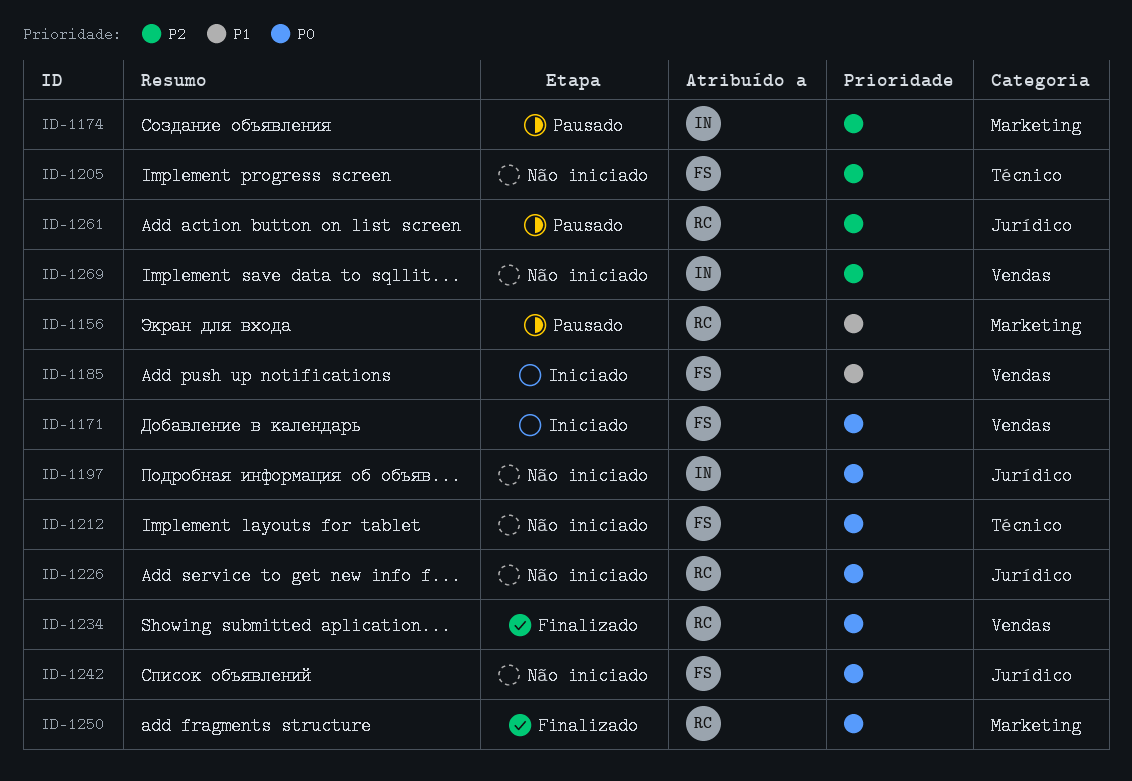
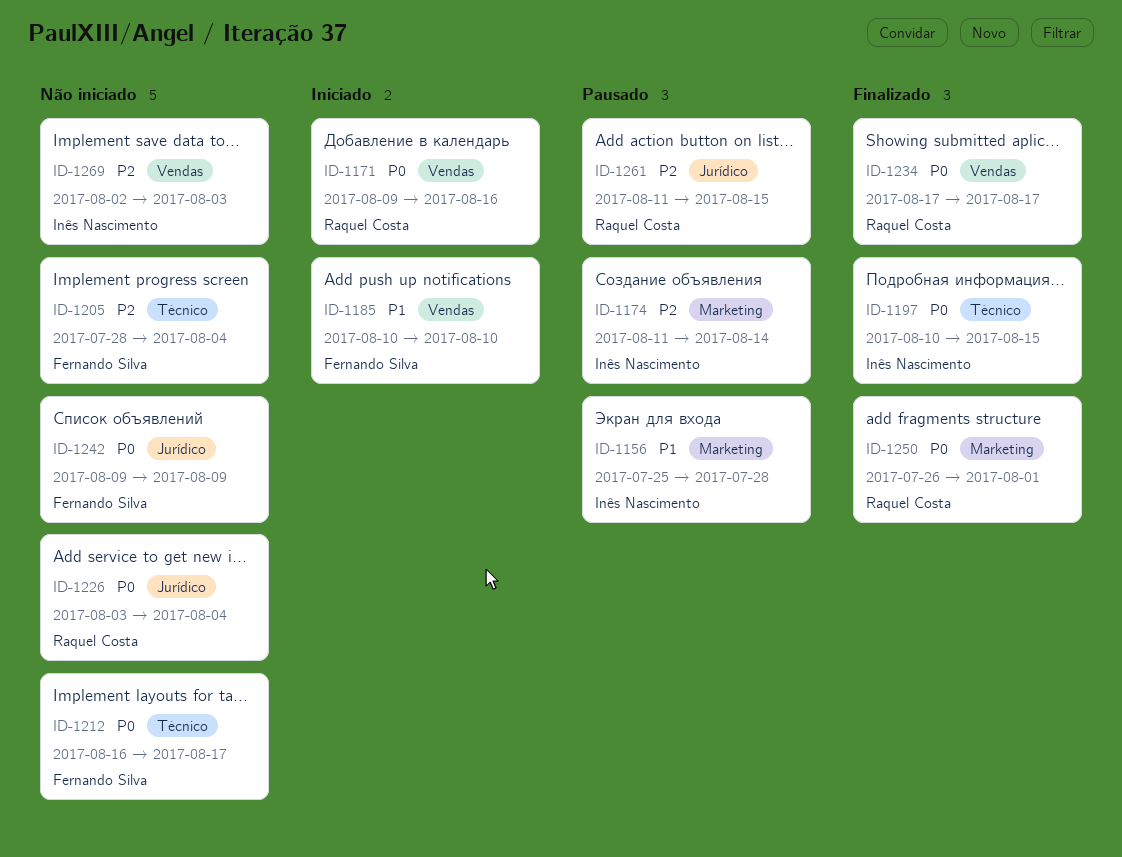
ID-1156, owner: Raquel Costa -> Inês Nascimento
ID-1171, owner: Fernando Silva -> Raquel Costa
ID-1197, status: Não iniciado -> Finalizado
ID-1197, label: Jurídico -> Técnico

